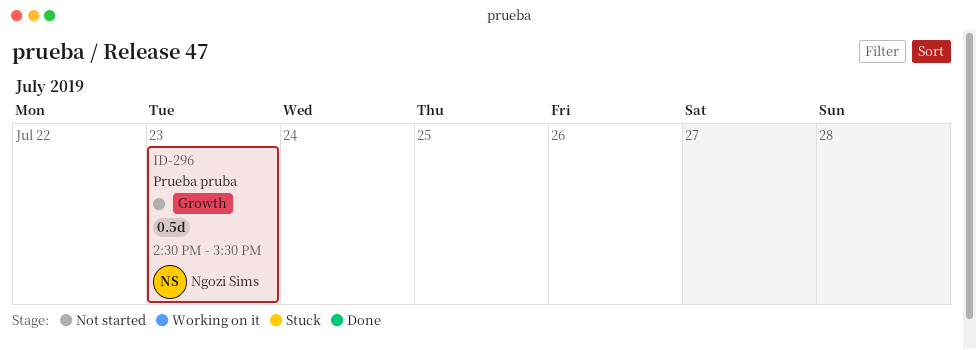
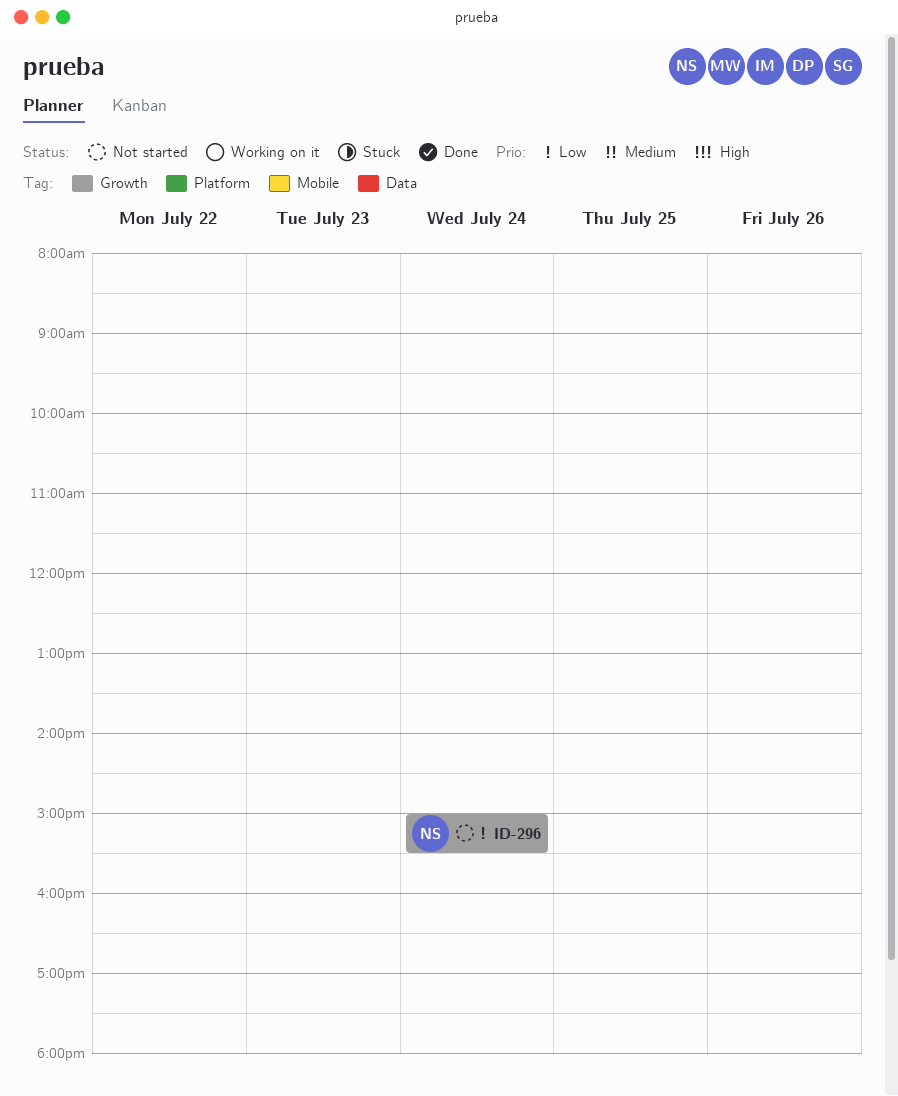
ID-296, day: Jul 23 -> Jul 24
ID-296, begins: 14:30 -> 15:00

